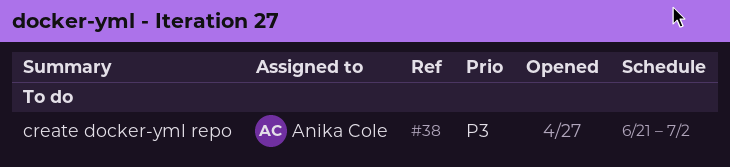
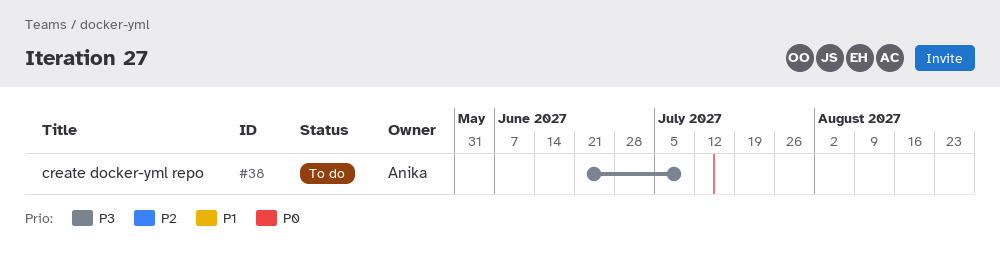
#38, due: Jul 2 -> Jul 9

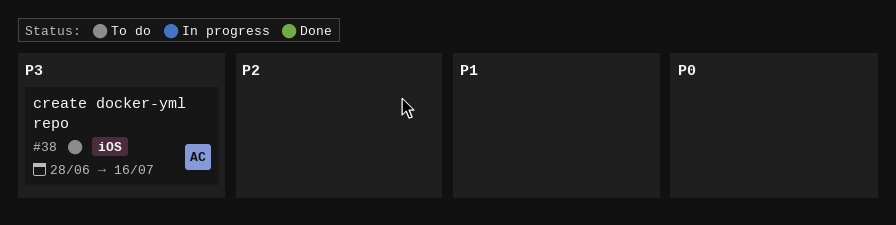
#38, start: Jun 21 -> Jun 28
#38, due: Jul 9 -> Jul 16

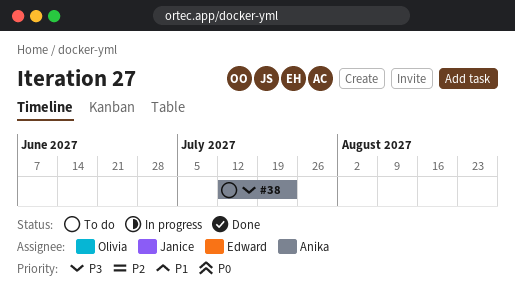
#38, start: Jun 28 -> Jul 12
#38, due: Jul 16 -> Jul 23

